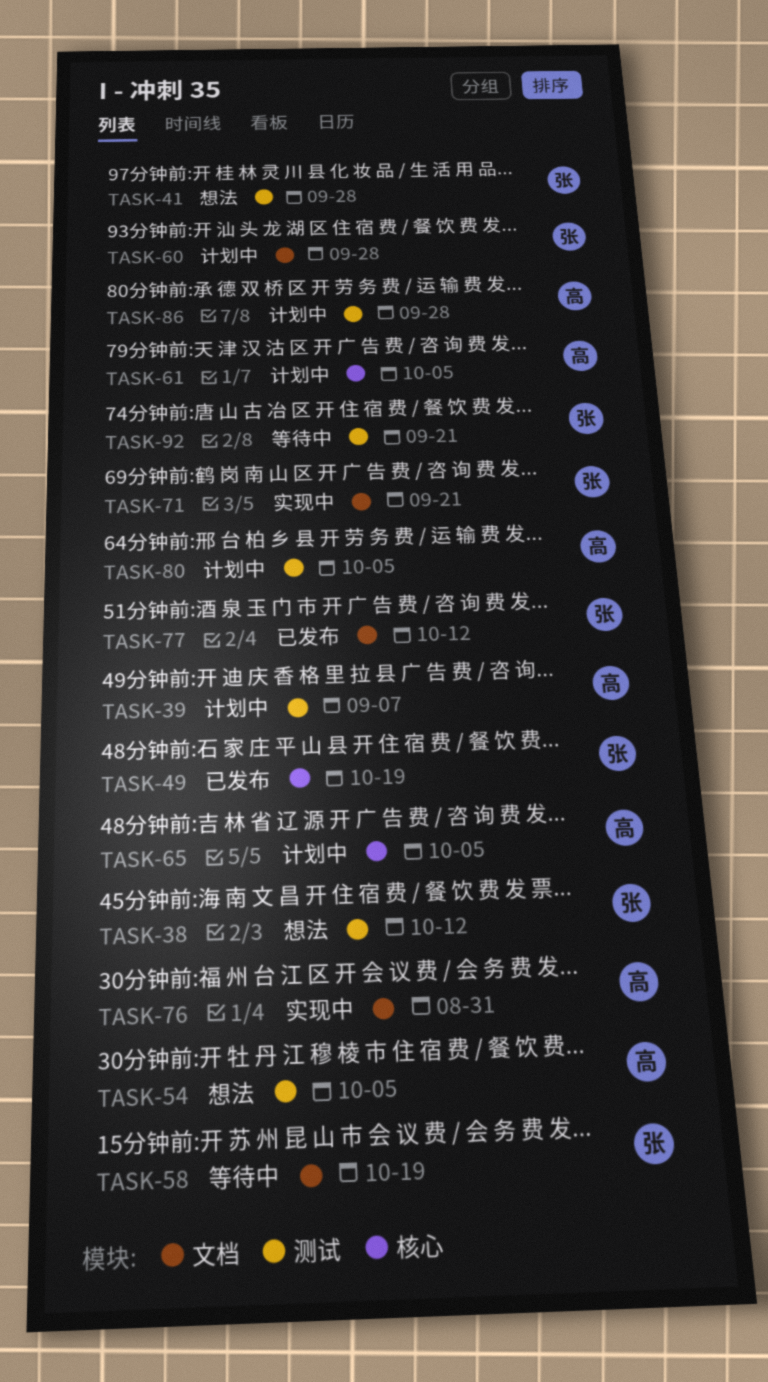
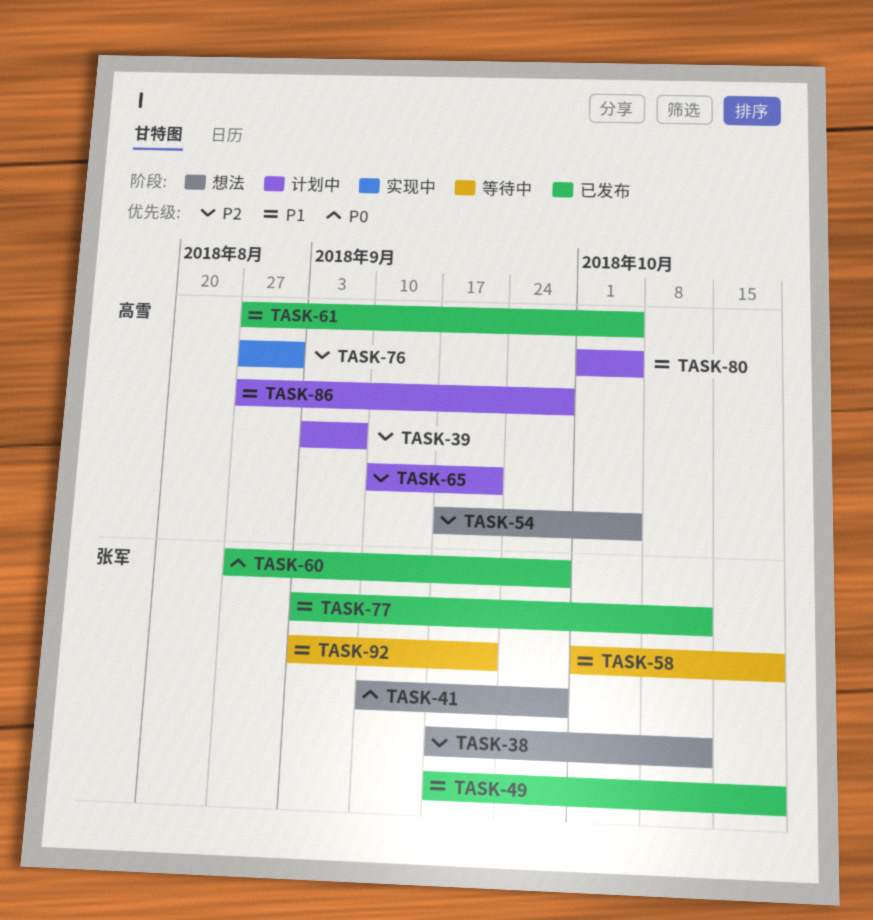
TASK-60, status: 计划中 -> 已发布
TASK-61, status: 计划中 -> 已发布
TASK-65, due: Oct 5 -> Sep 21
TASK-71: present -> none

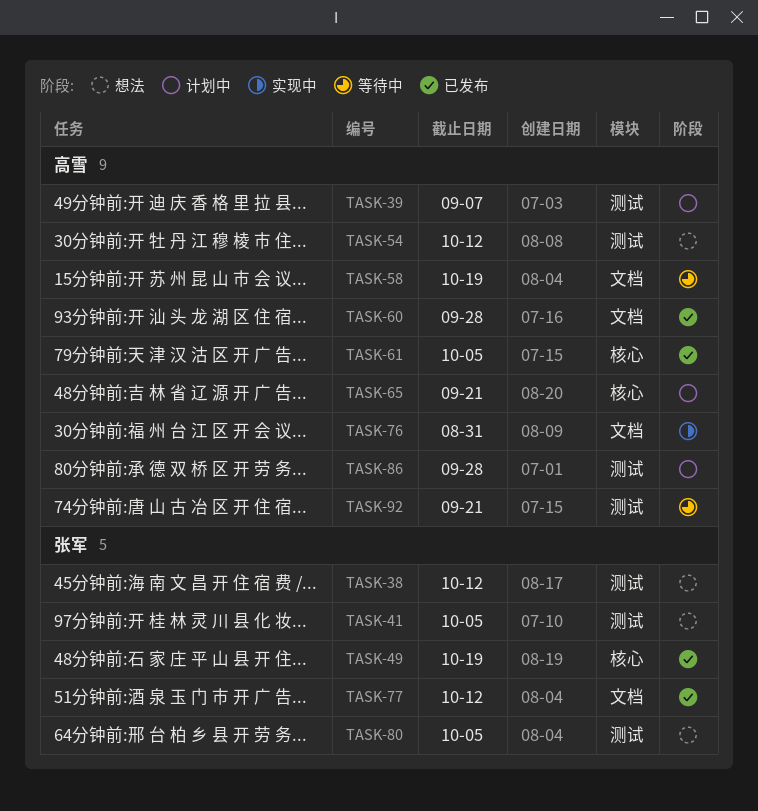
TASK-41, due: Sep 28 -> Oct 5
TASK-54, due: Oct 5 -> Oct 12
TASK-58, owner: 张军 -> 高雪
TASK-60, owner: 张军 -> 高雪
TASK-80, status: 计划中 -> 想法
TASK-80, owner: 高雪 -> 张军
TASK-92, owner: 张军 -> 高雪

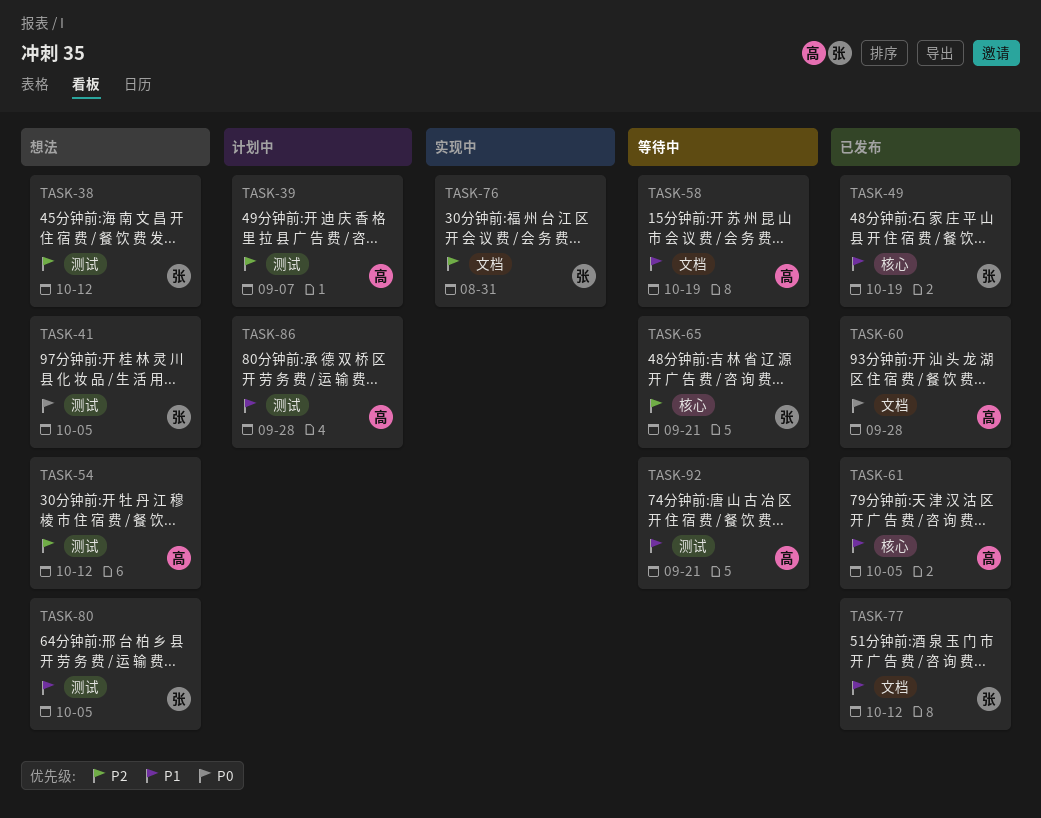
TASK-65, status: 计划中 -> 等待中
TASK-65, owner: 高雪 -> 张军
TASK-76, owner: 高雪 -> 张军

